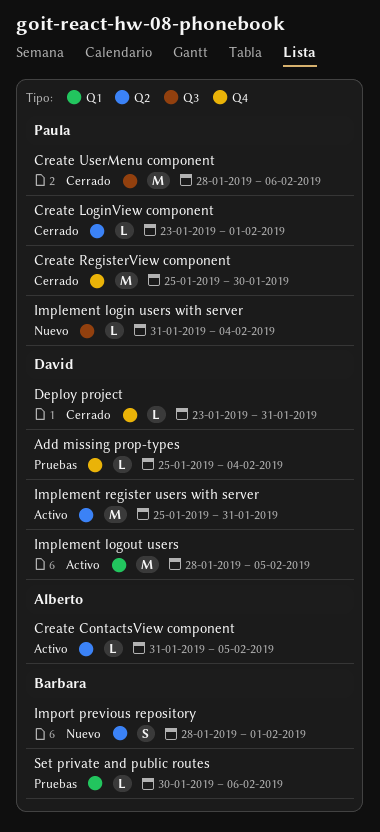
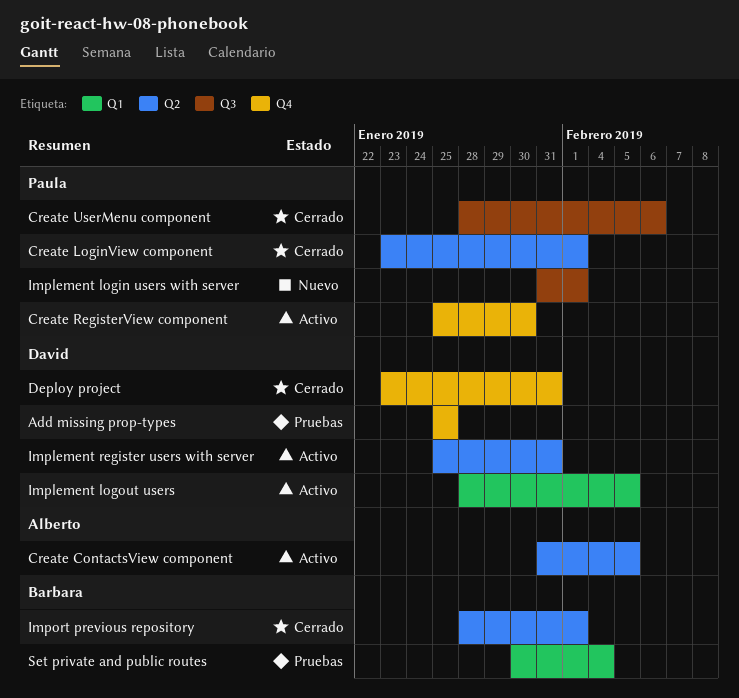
Add missing prop-types, due: Feb 4 -> Jan 25
Create RegisterView component, status: Cerrado -> Activo
Implement login users with server, due: Feb 4 -> Feb 1
Import previous repository, status: Nuevo -> Cerrado
Set private and public routes, due: Feb 6 -> Feb 4

